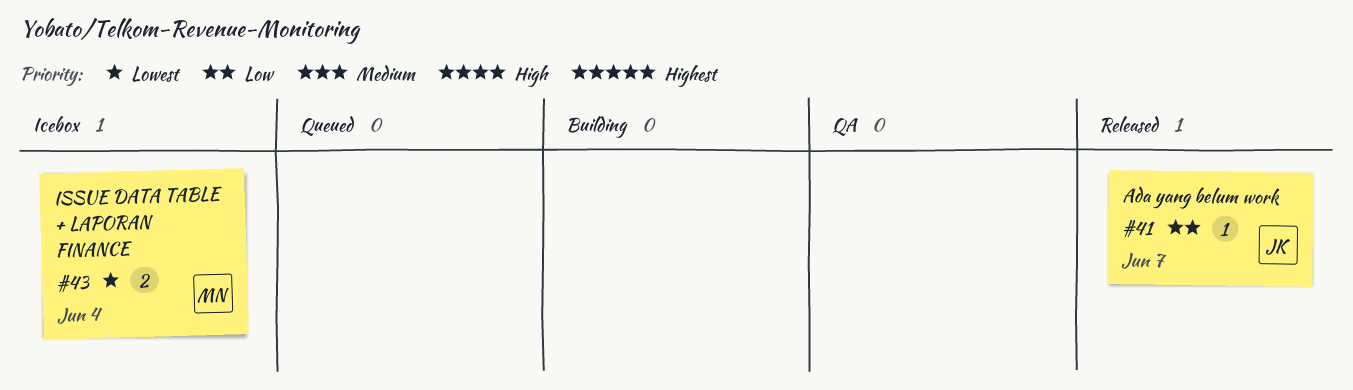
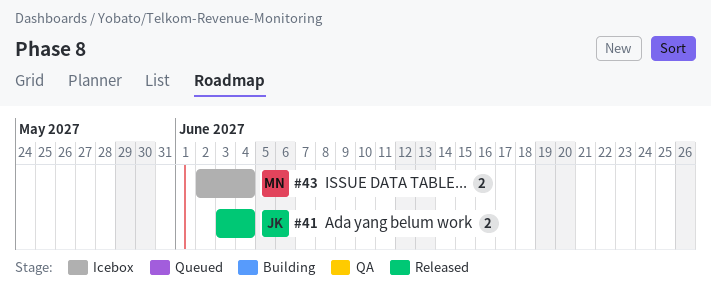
#41, estimate: 1 -> 2
#41, due: Jun 7 -> Jun 4

